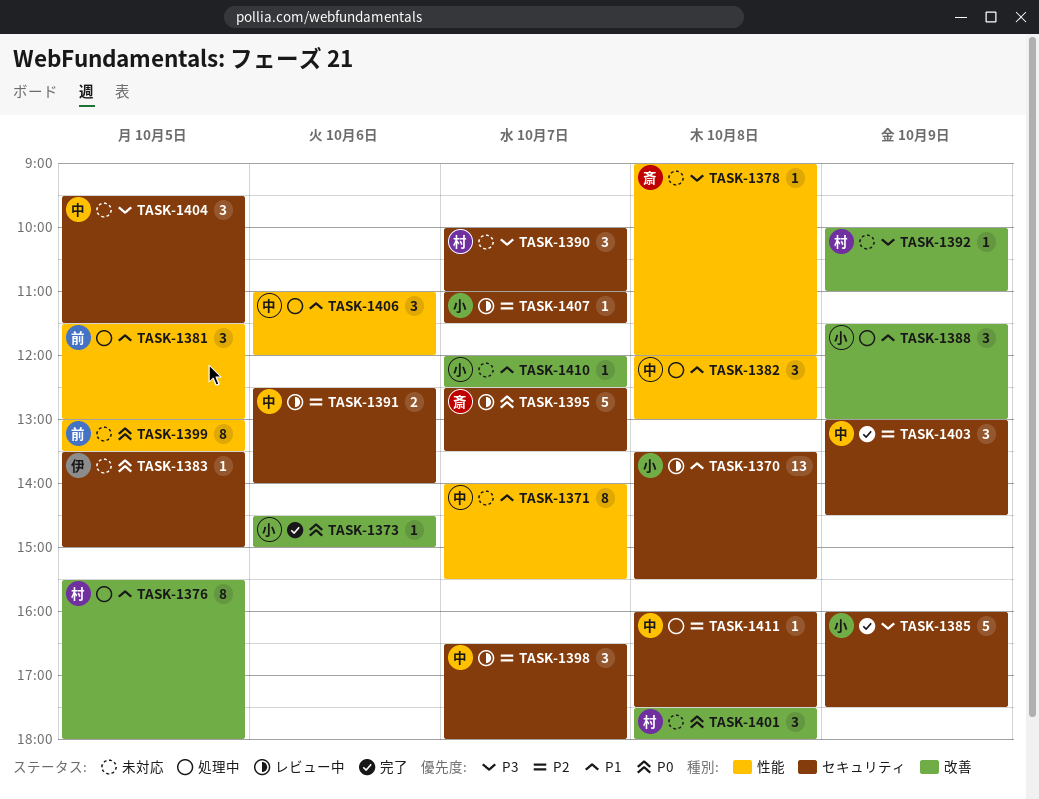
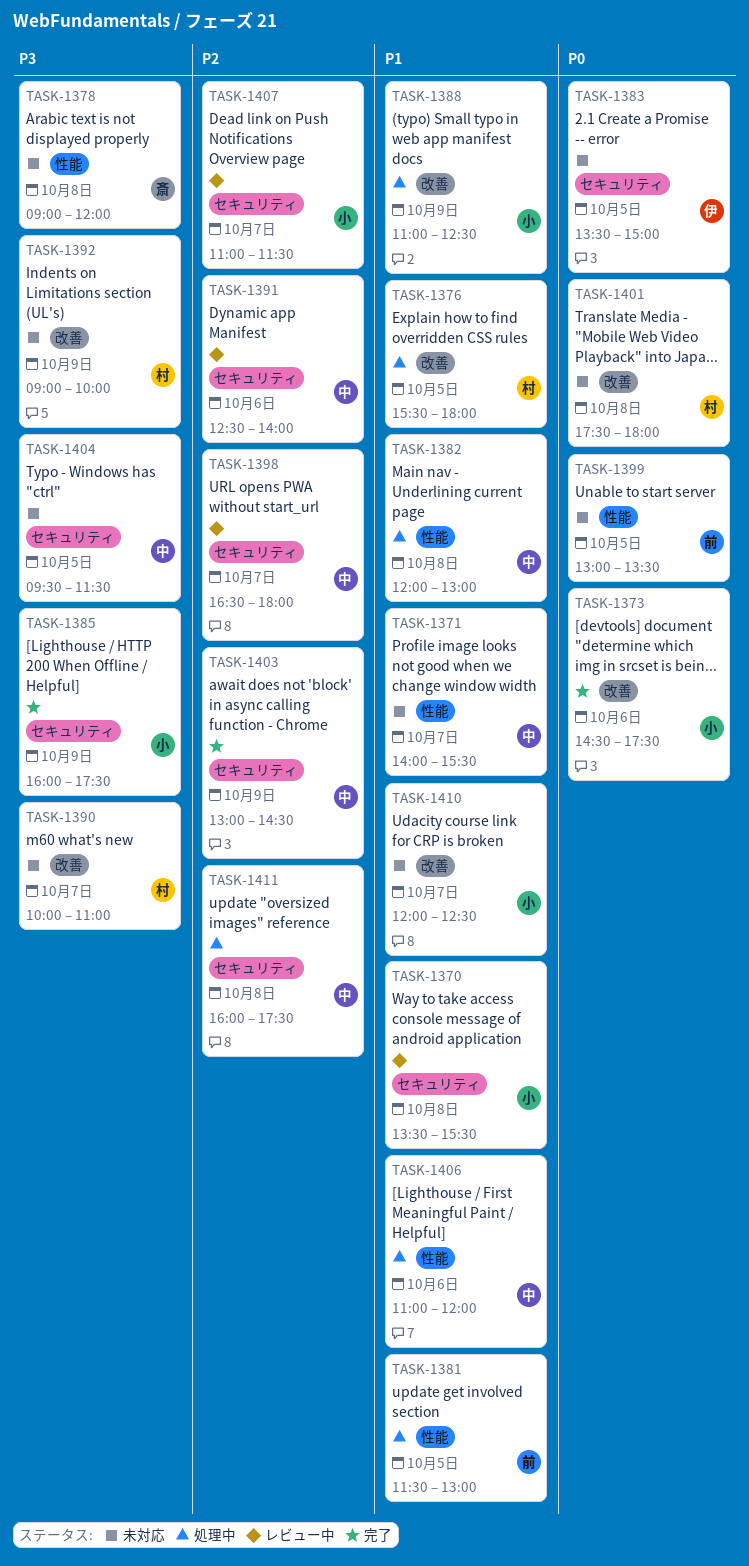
TASK-1373, ends: 15:00 -> 17:30
TASK-1388, begins: 11:30 -> 11:00
TASK-1388, ends: 13:00 -> 12:30
TASK-1390, label: セキュリティ -> 改善
TASK-1392, begins: 10:00 -> 09:00
TASK-1392, ends: 11:00 -> 10:00
TASK-1395: present -> none

